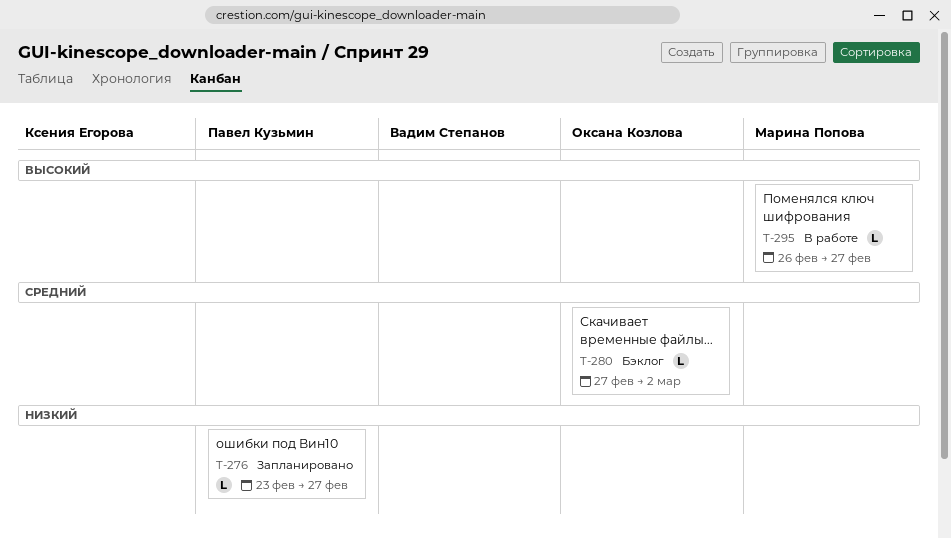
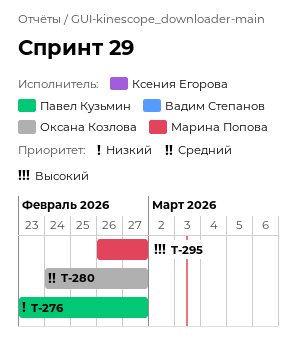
T-280, start: Feb 27 -> Feb 24
T-280, due: Mar 2 -> Feb 27

